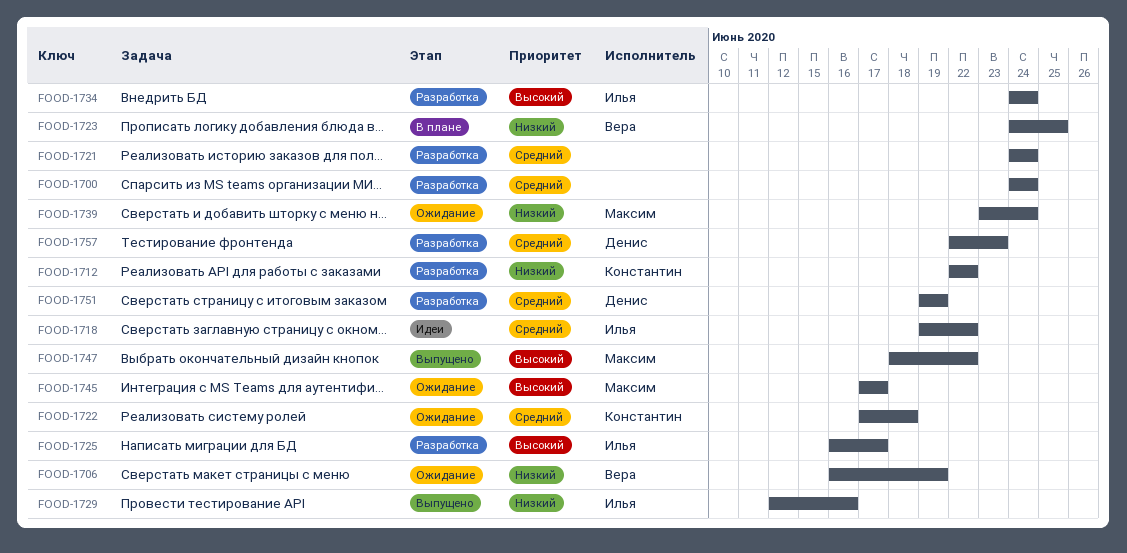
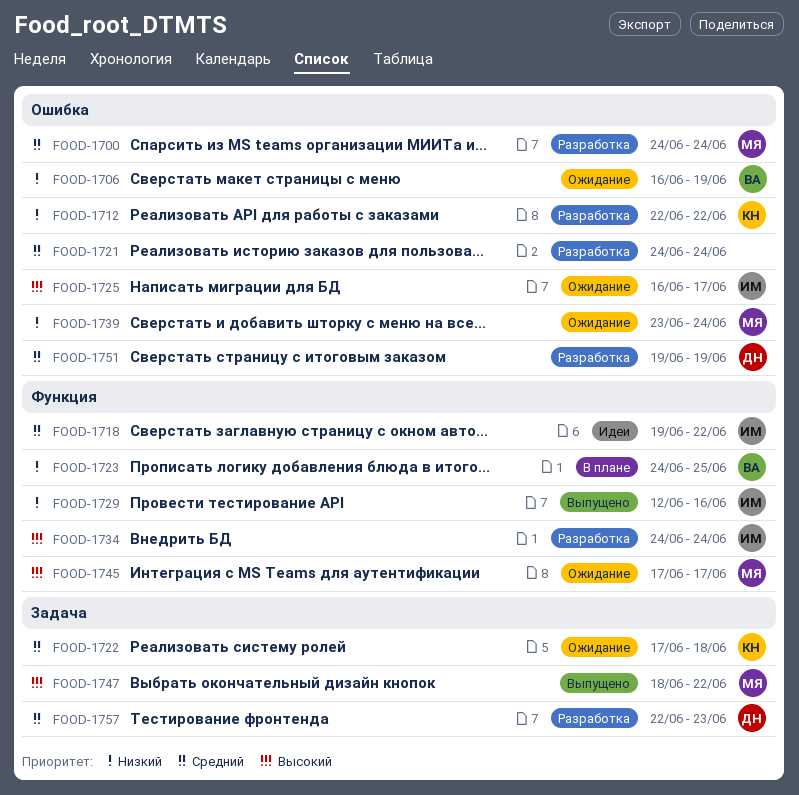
FOOD-1700, owner: none -> Максим
FOOD-1725, status: Разработка -> Ожидание

